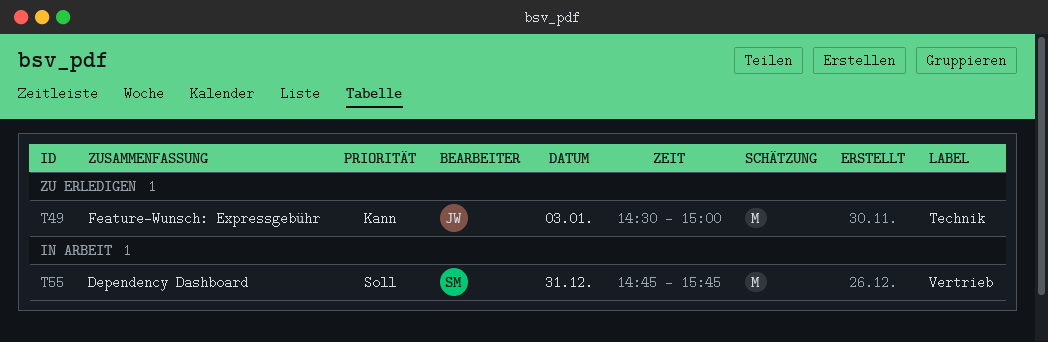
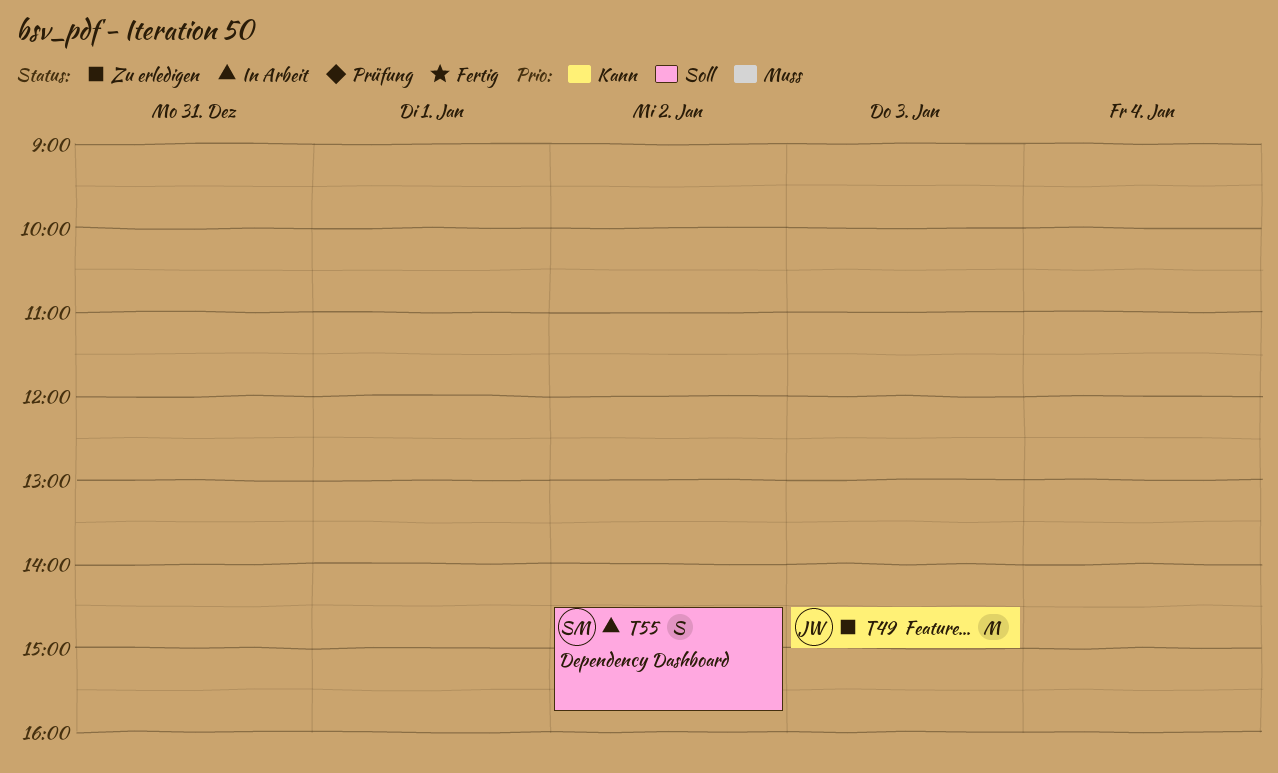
T55, estimate: M -> S
T55, day: Dec 31 -> Jan 2
T55, begins: 14:45 -> 14:30

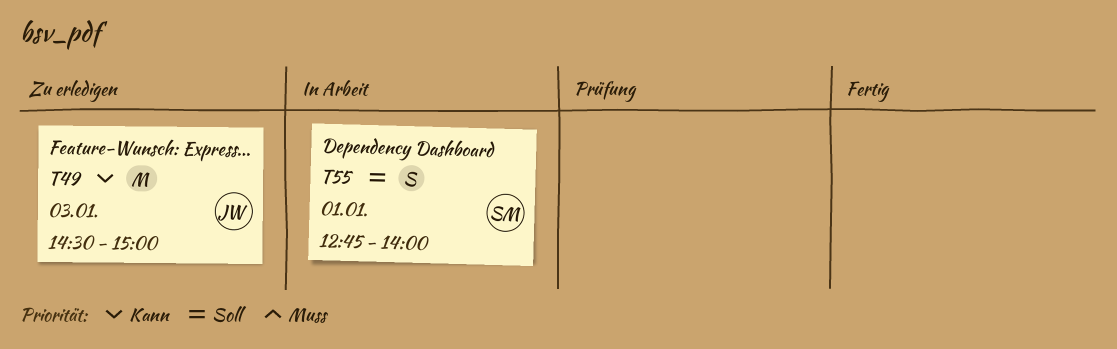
T55, day: Jan 2 -> Jan 1
T55, begins: 14:30 -> 12:45
T55, ends: 15:45 -> 14:00

